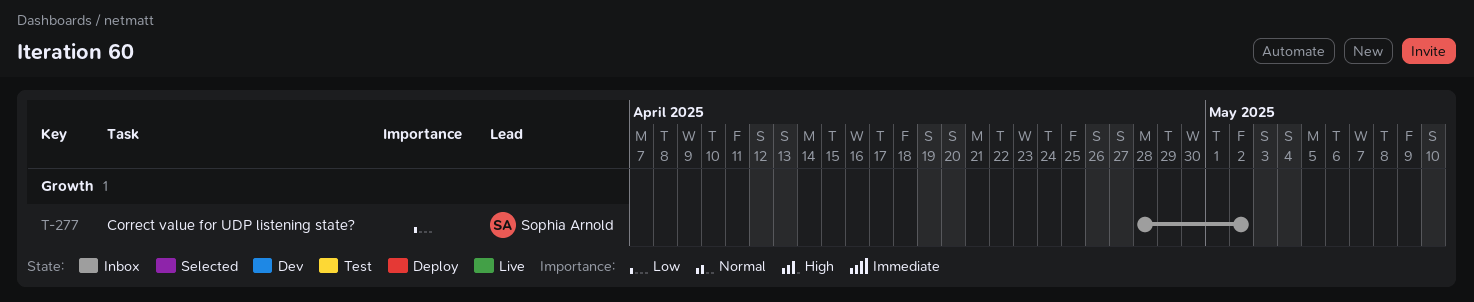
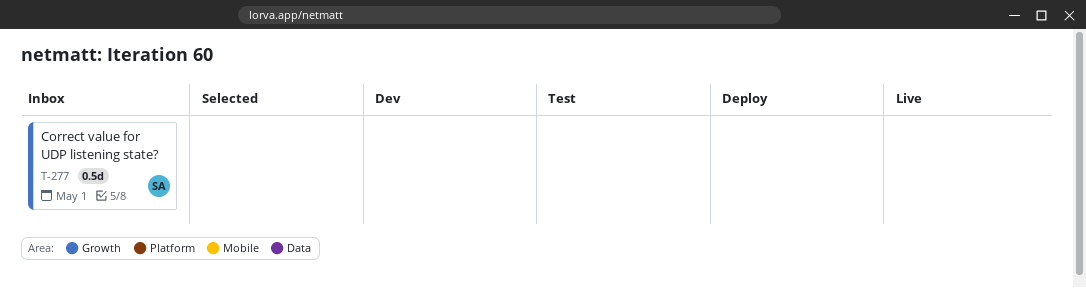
T-277, due: May 2 -> May 1

